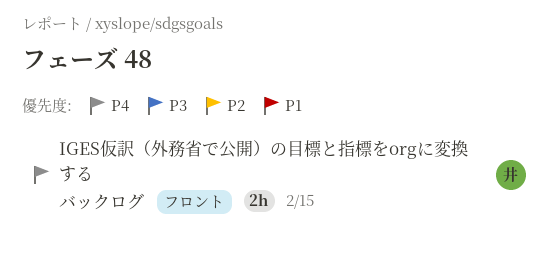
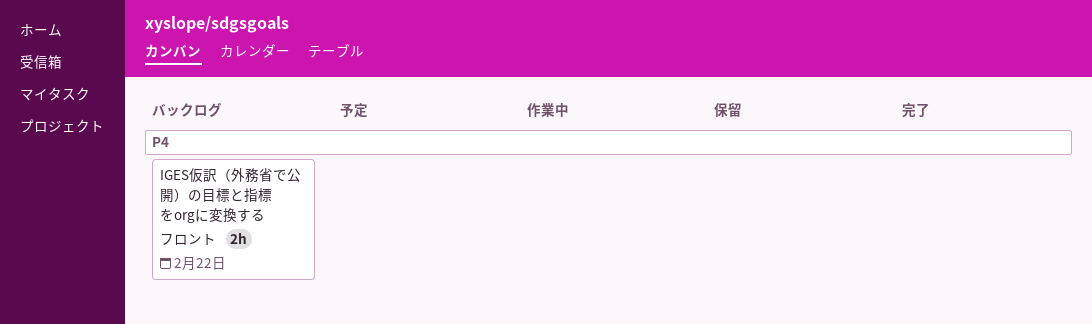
IGES仮訳（外務省で公開）の目標と指標をorgに変換する, due: Feb 15 -> Feb 22

